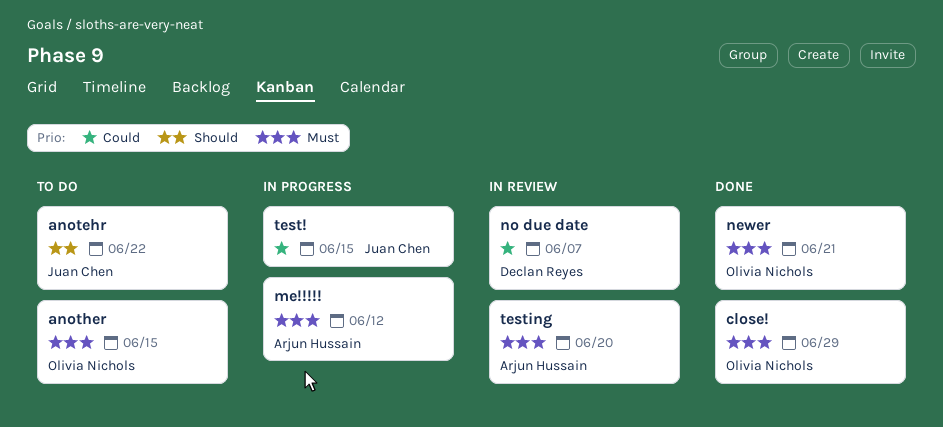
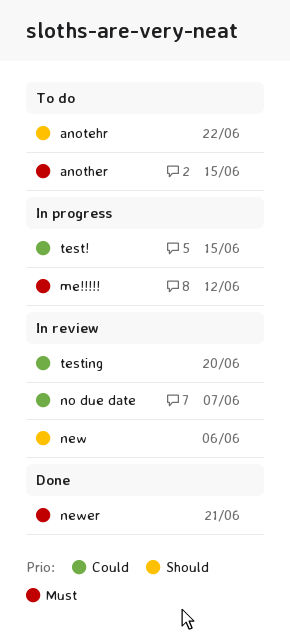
close!: present -> none
new: none -> present
testing, priority: Must -> Could

